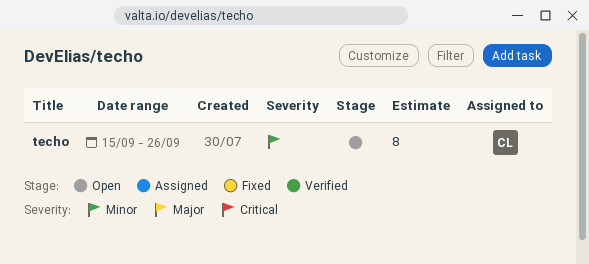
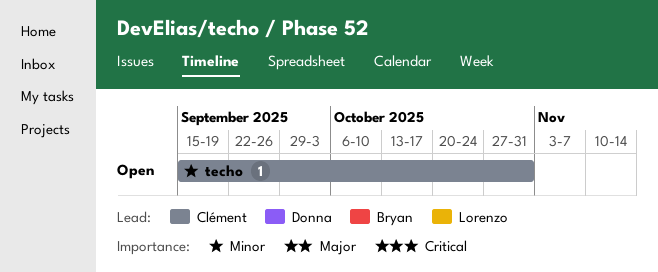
techo, estimate: 8 -> 1
techo, due: Sep 26 -> Oct 31

